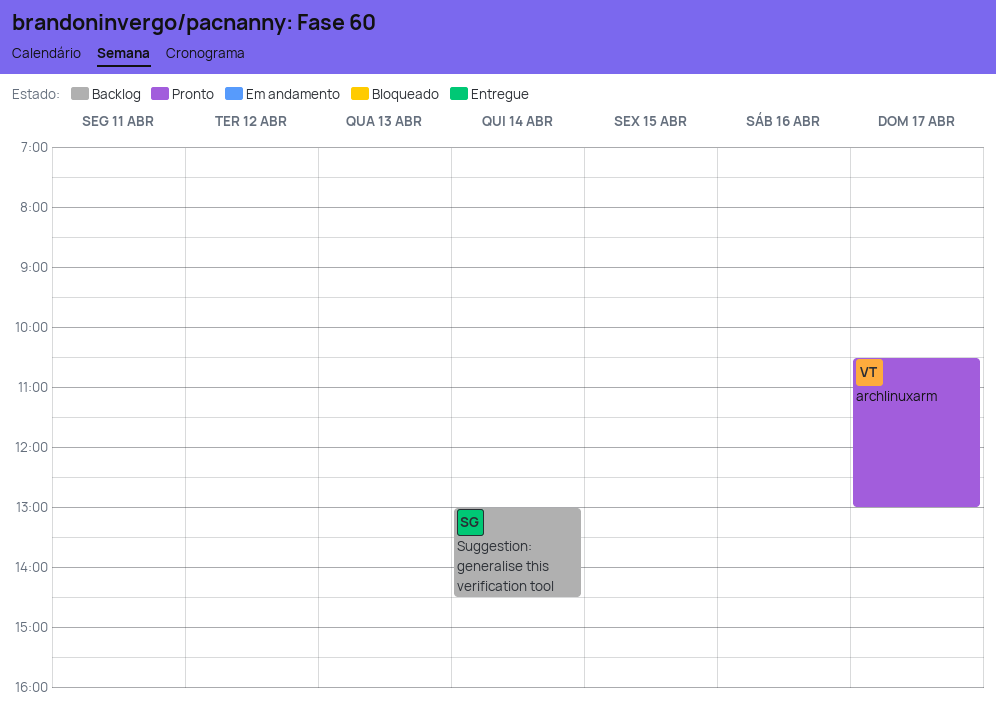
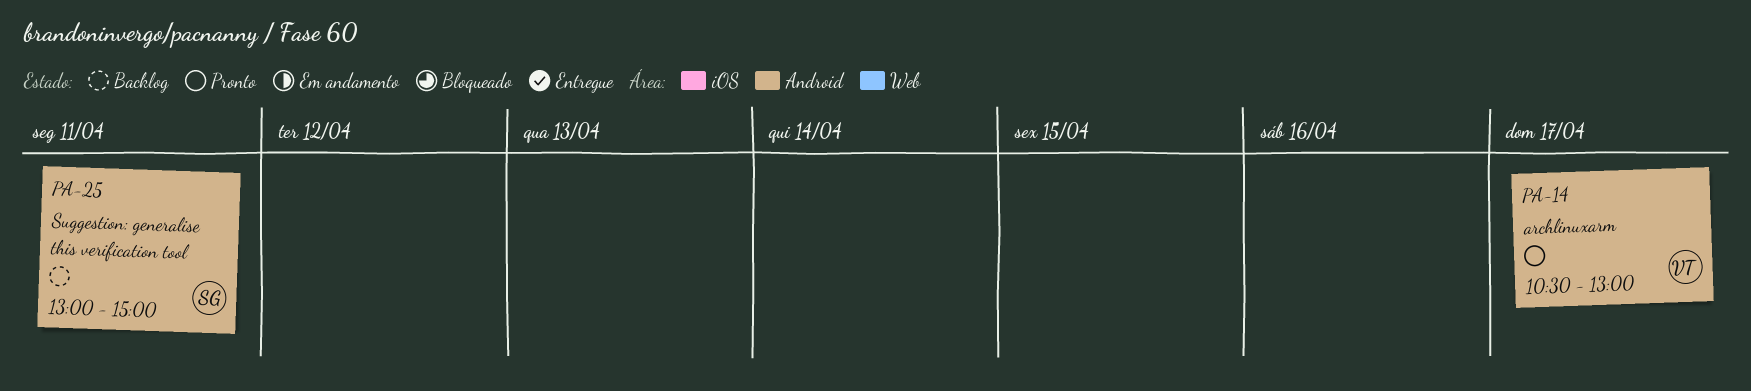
Suggestion: generalise this verification tool, day: Apr 14 -> Apr 11
Suggestion: generalise this verification tool, ends: 14:30 -> 15:00

